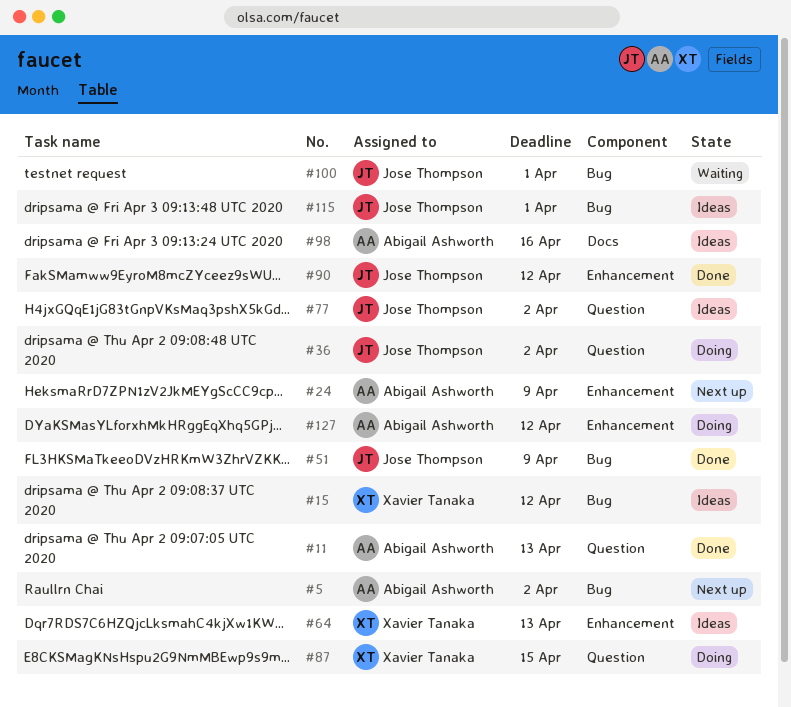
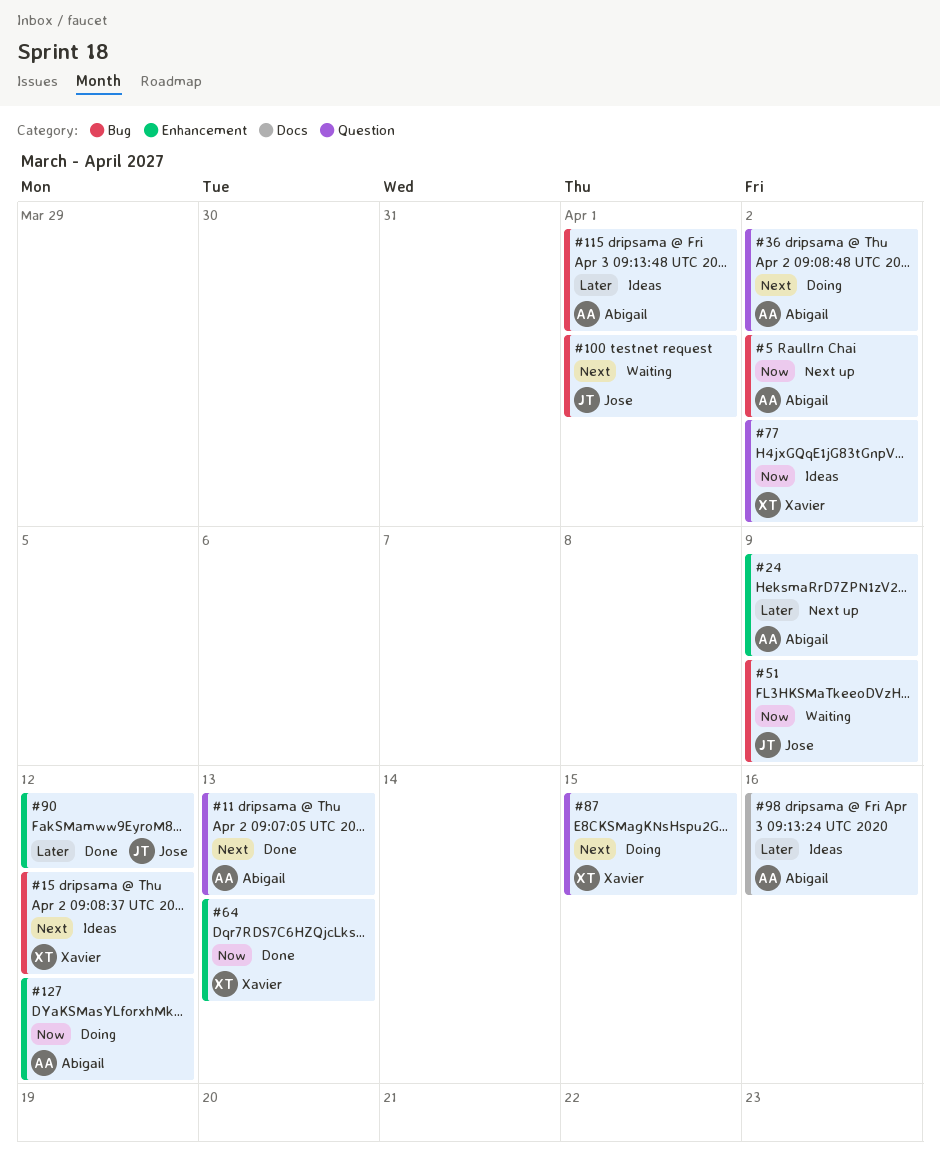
#36, owner: Jose Thompson -> Abigail Ashworth
#51, status: Done -> Waiting
#64, status: Ideas -> Done
#77, owner: Jose Thompson -> Xavier Tanaka
#115, owner: Jose Thompson -> Abigail Ashworth

